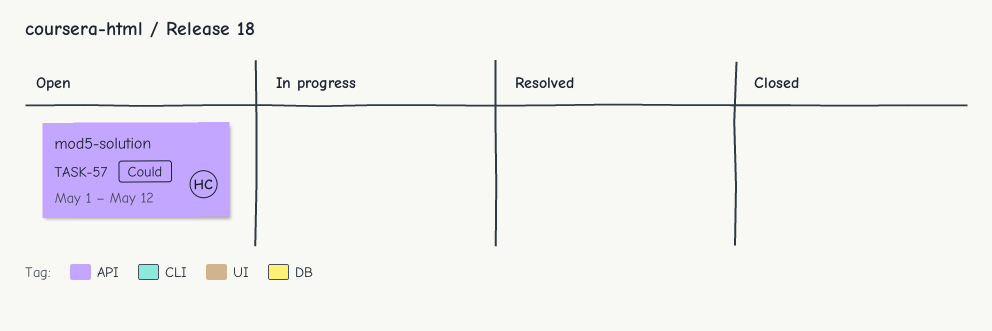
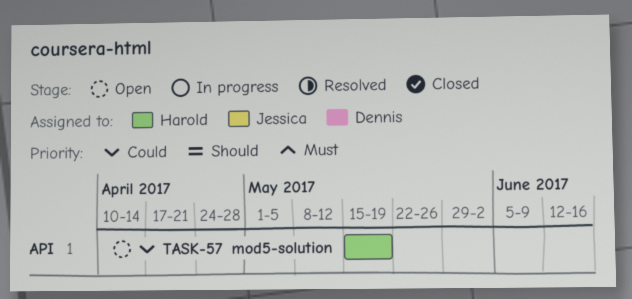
TASK-57, start: May 1 -> May 15
TASK-57, due: May 12 -> May 19

